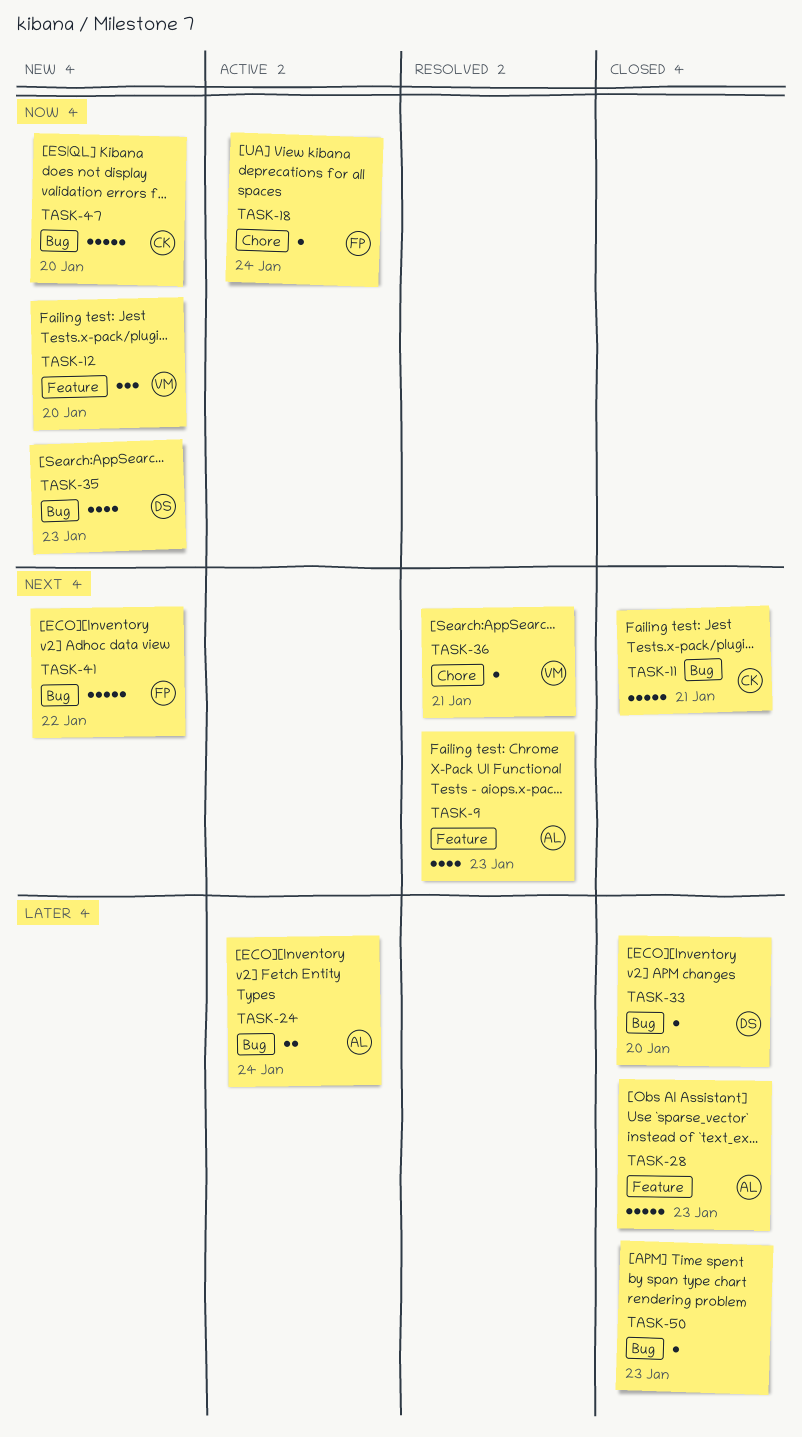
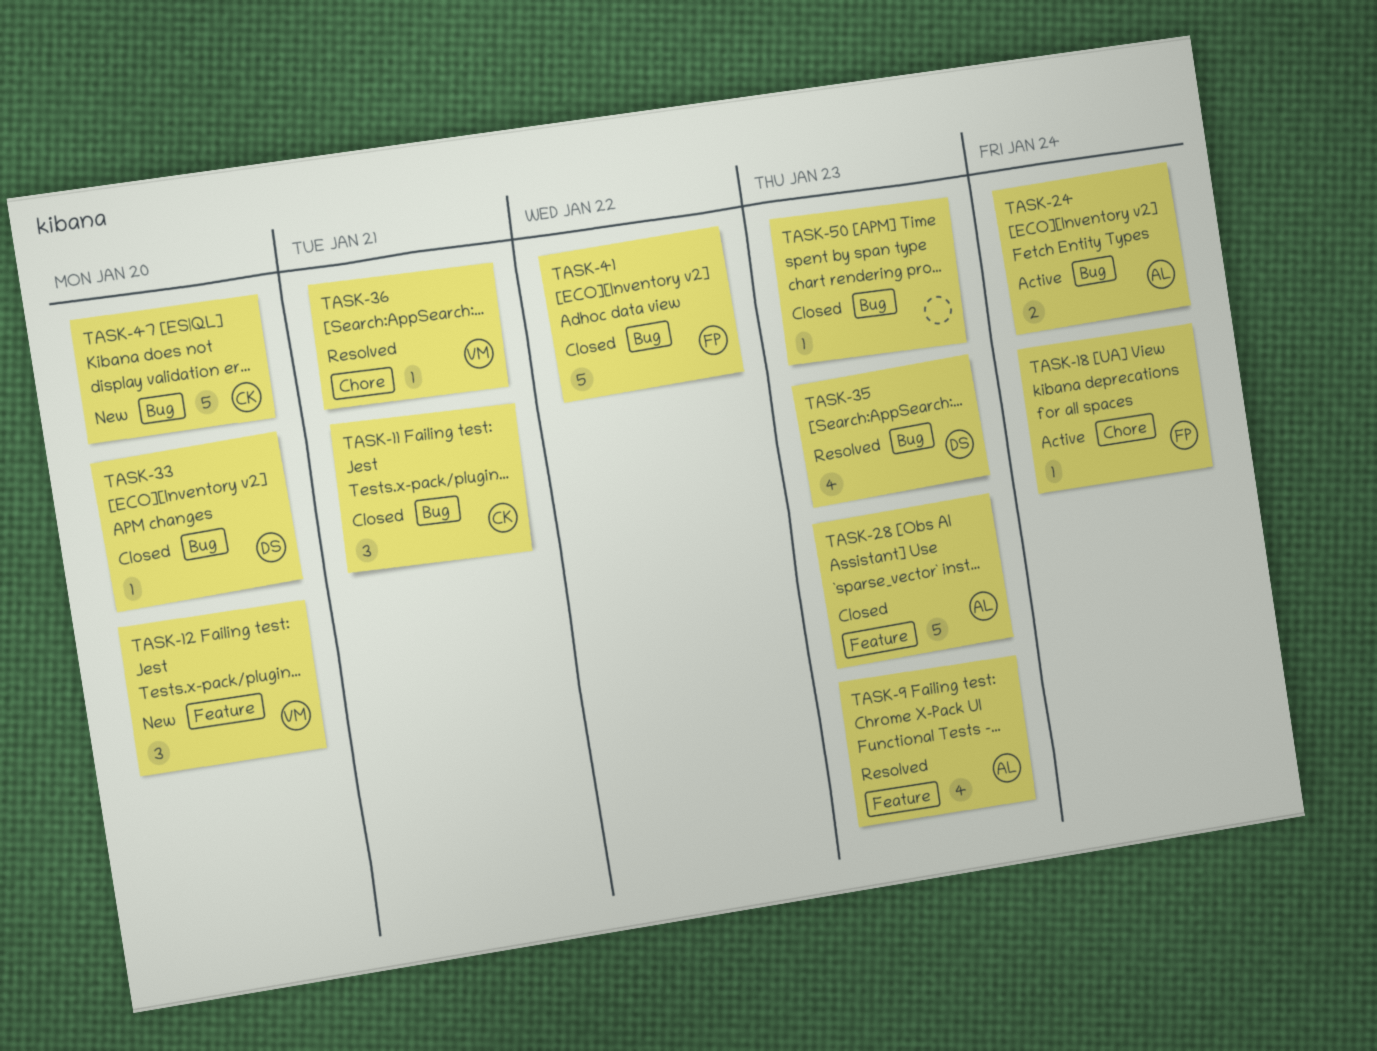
TASK-11, estimate: 5 -> 3
TASK-35, status: New -> Resolved
TASK-41, status: New -> Closed

